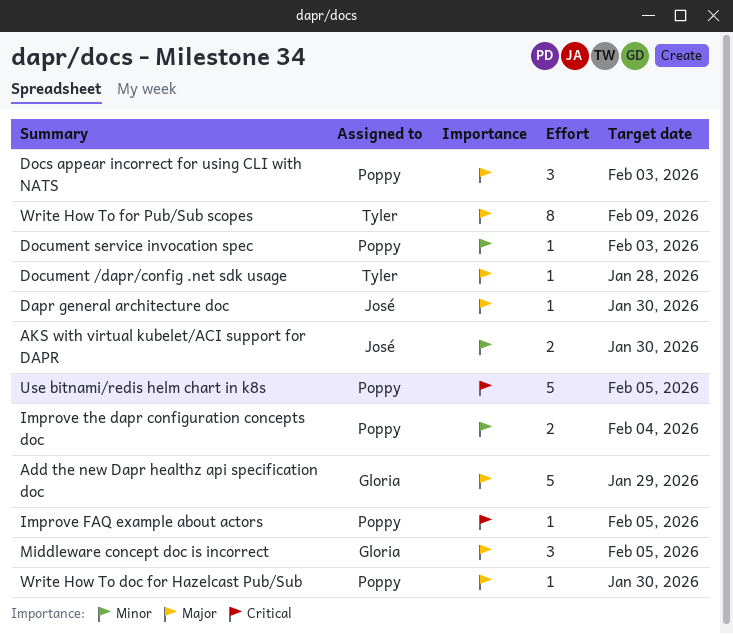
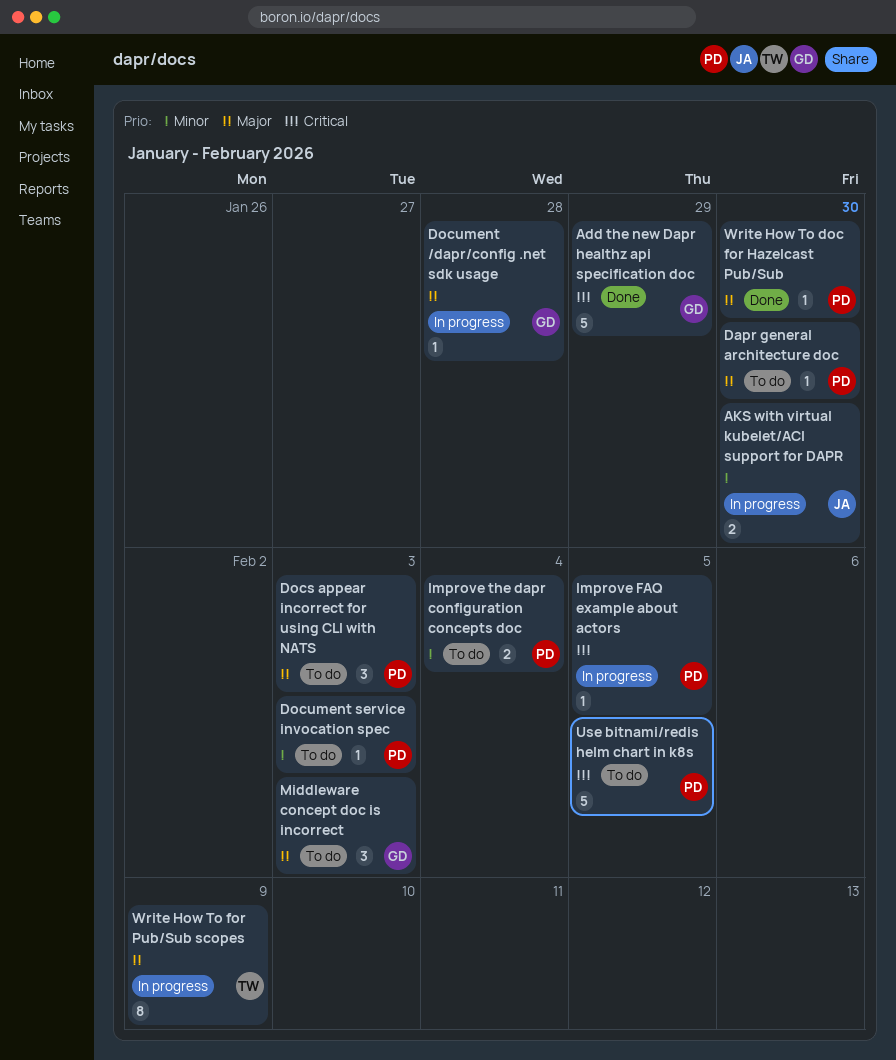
Add the new Dapr healthz api specification doc, priority: Major -> Critical
Dapr general architecture doc, owner: José -> Poppy
Document /dapr/config .net sdk usage, owner: Tyler -> Gloria
Middleware concept doc is incorrect, due: Feb 5 -> Feb 3

